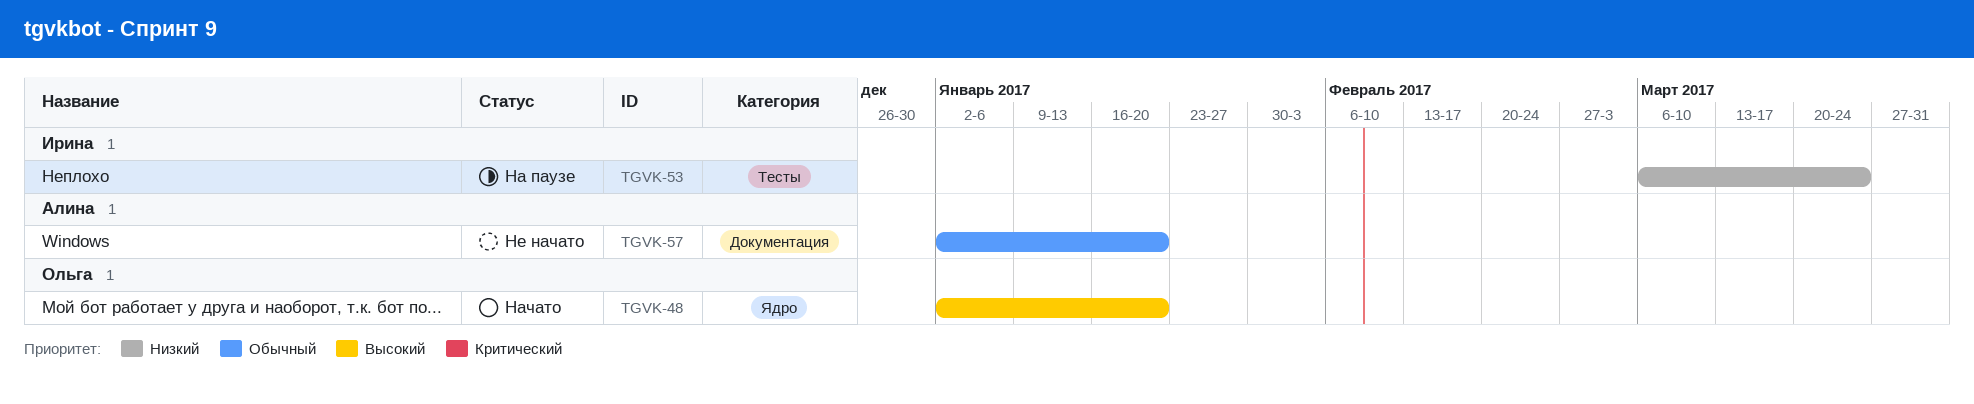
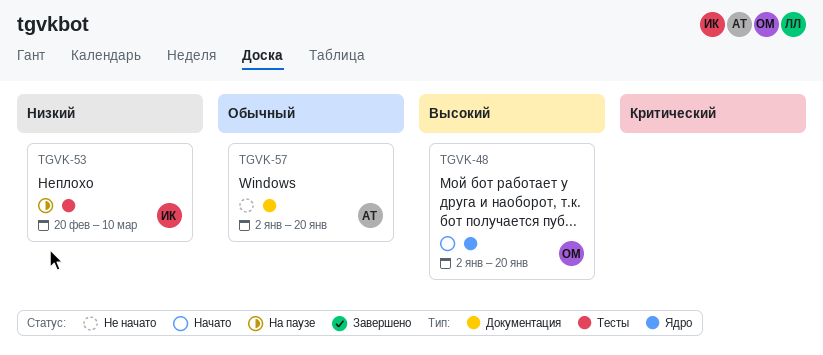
TGVK-53, start: Mar 6 -> Feb 20
TGVK-53, due: Mar 24 -> Mar 10

